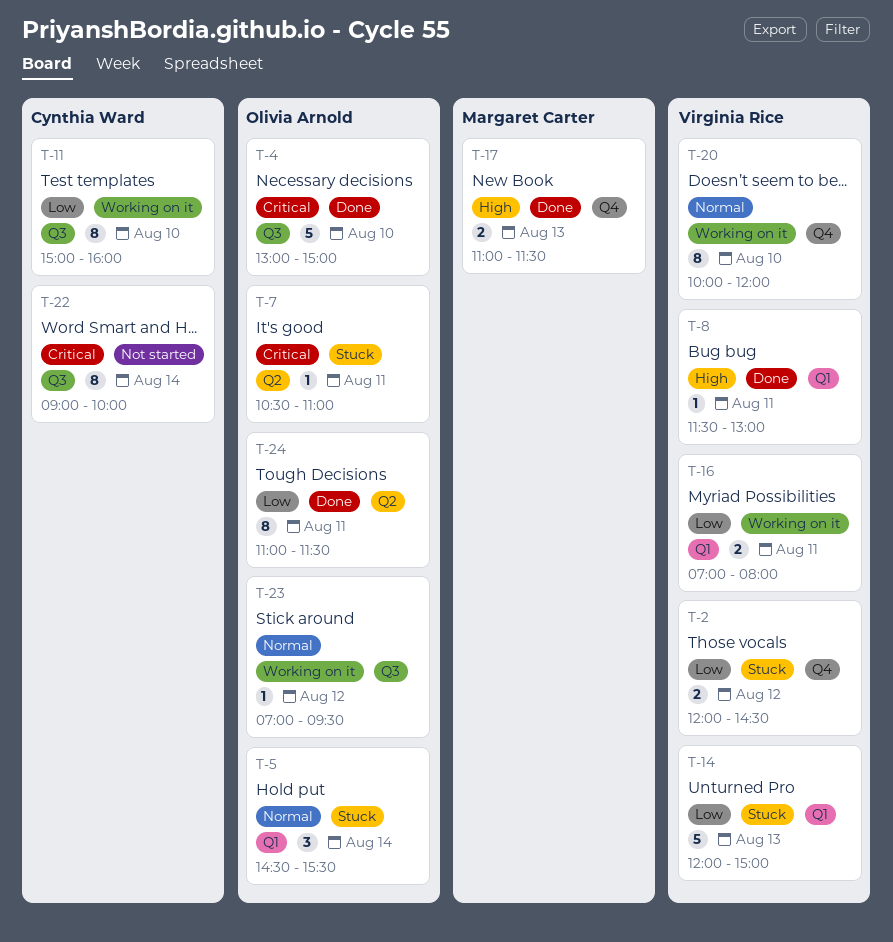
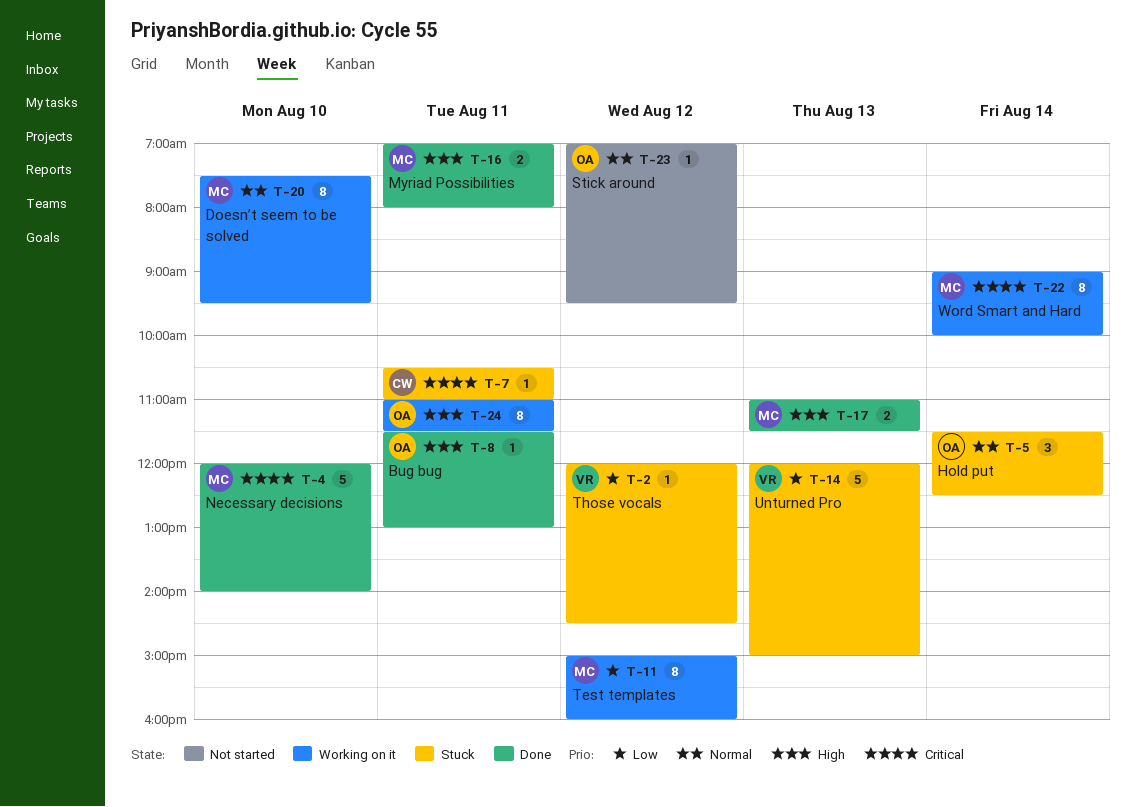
T-2, estimate: 2 -> 1
T-4, owner: Olivia Arnold -> Margaret Carter
T-4, begins: 13:00 -> 12:00
T-4, ends: 15:00 -> 14:00
T-5, begins: 14:30 -> 11:30
T-5, ends: 15:30 -> 12:30
T-7, owner: Olivia Arnold -> Cynthia Ward
T-8, owner: Virginia Rice -> Olivia Arnold
T-11, owner: Cynthia Ward -> Margaret Carter
T-11, day: Aug 10 -> Aug 12
T-16, status: Working on it -> Done
T-16, owner: Virginia Rice -> Margaret Carter
T-16, priority: Low -> High
T-20, owner: Virginia Rice -> Margaret Carter
T-20, begins: 10:00 -> 07:30
T-20, ends: 12:00 -> 09:30
T-22, status: Not started -> Working on it
T-22, owner: Cynthia Ward -> Margaret Carter
T-23, status: Working on it -> Not started
T-24, status: Done -> Working on it
T-24, priority: Low -> High

